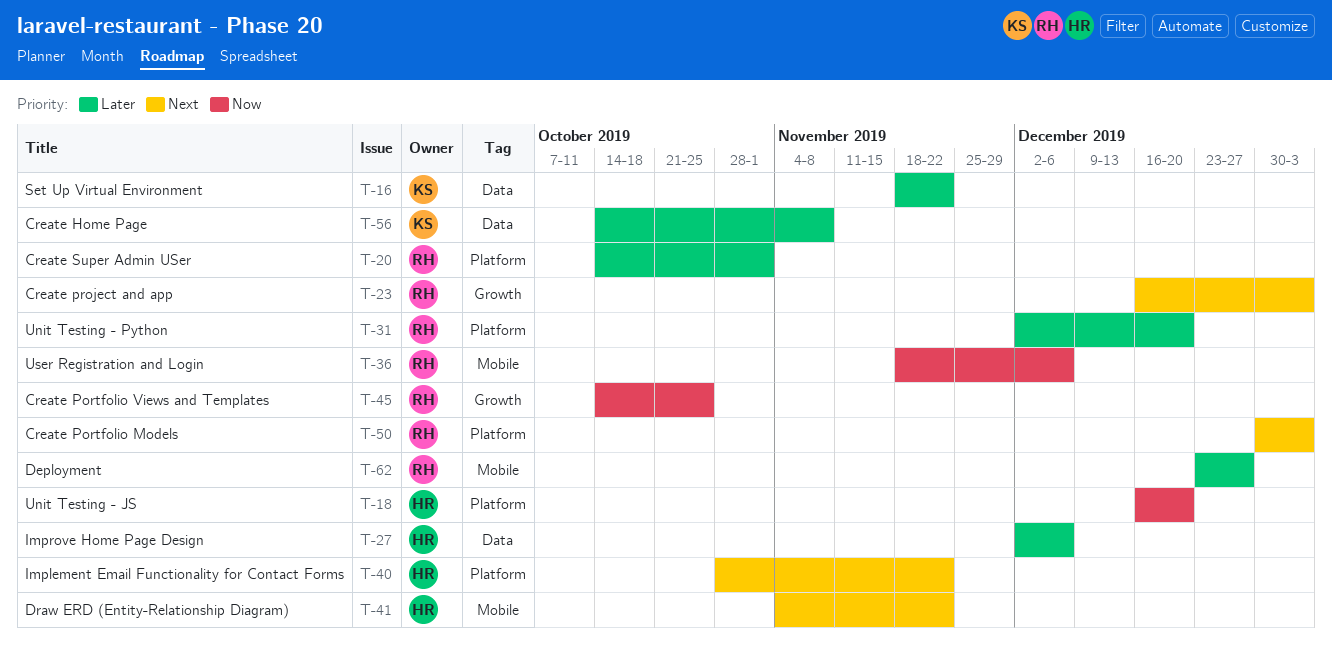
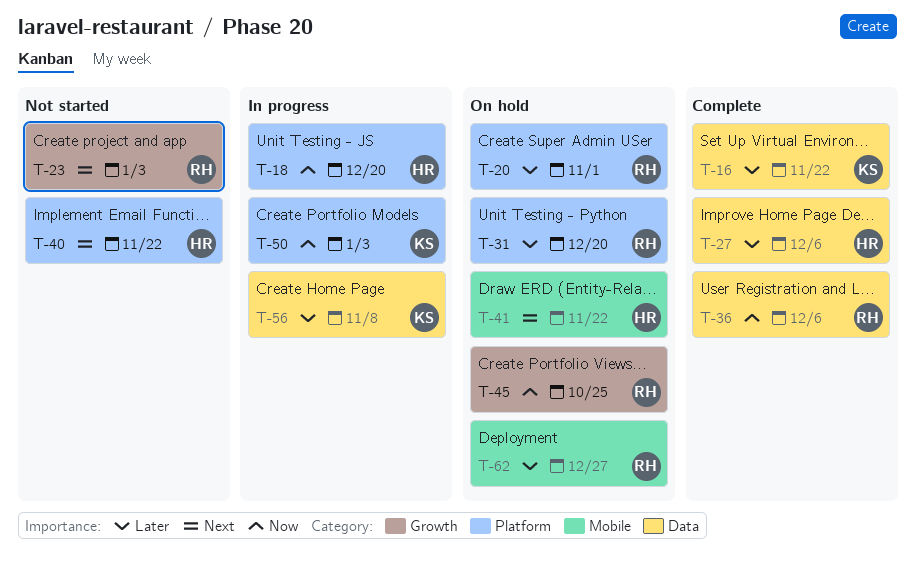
T-36, label: Mobile -> Data
T-50, owner: RH -> KS
T-50, priority: Next -> Now

